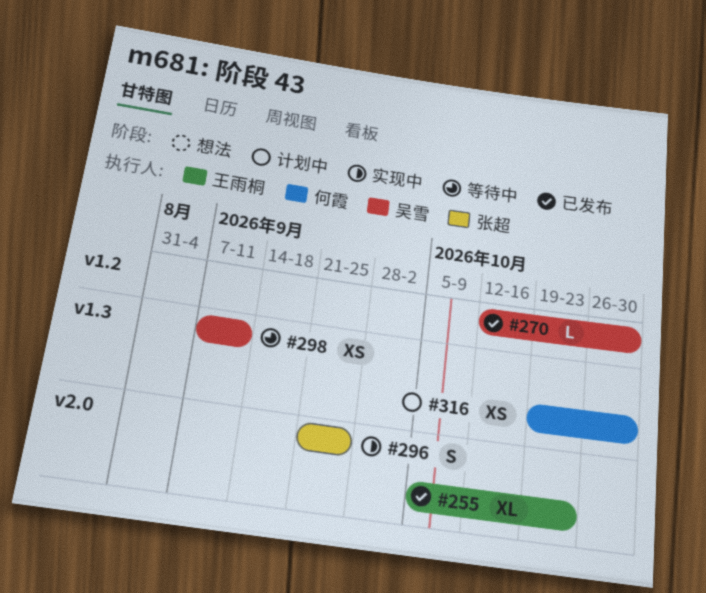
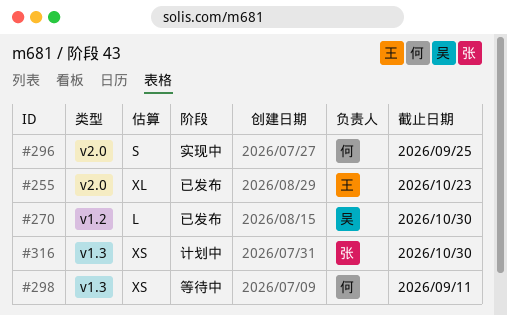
#296, owner: 张超 -> 何霞
#298, owner: 吴雪 -> 何霞
#316, owner: 何霞 -> 张超

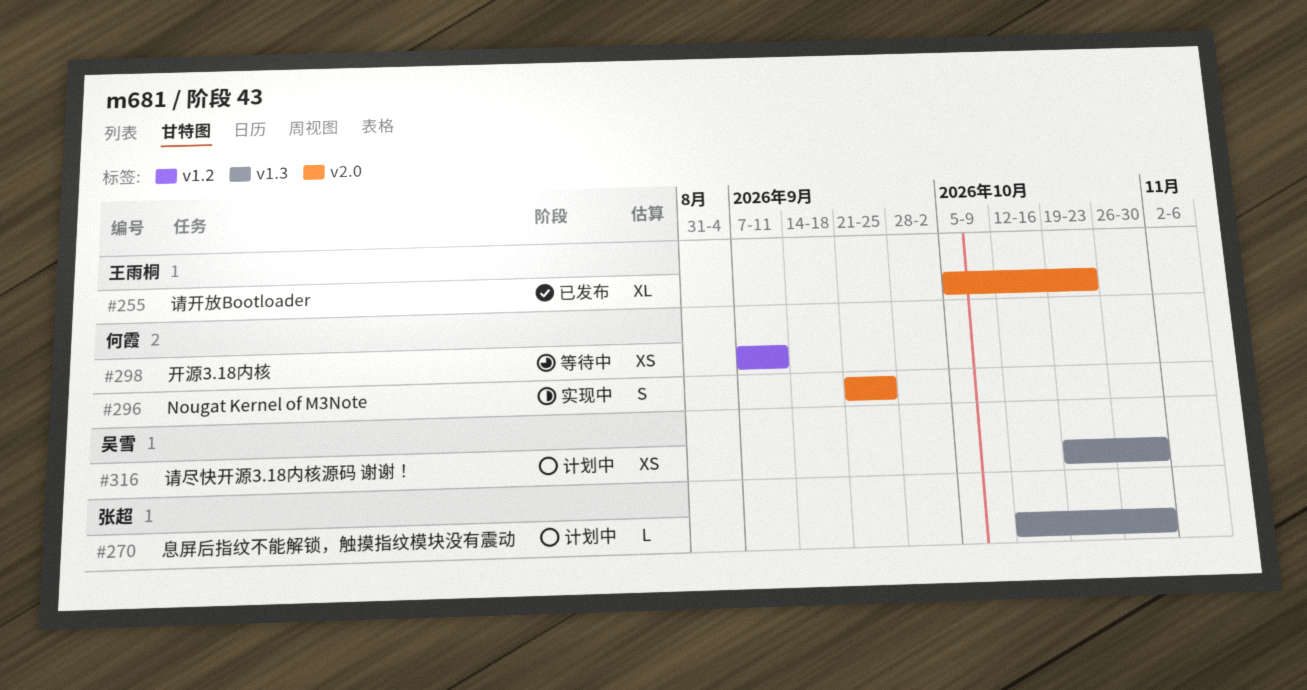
#270, status: 已发布 -> 计划中
#270, owner: 吴雪 -> 张超
#270, label: v1.2 -> v1.3
#298, label: v1.3 -> v1.2
#316, owner: 张超 -> 吴雪

